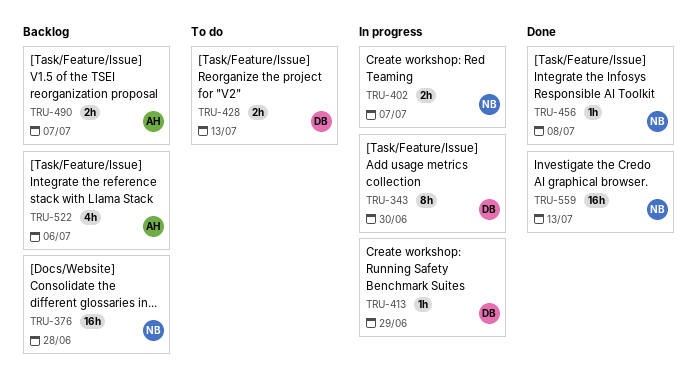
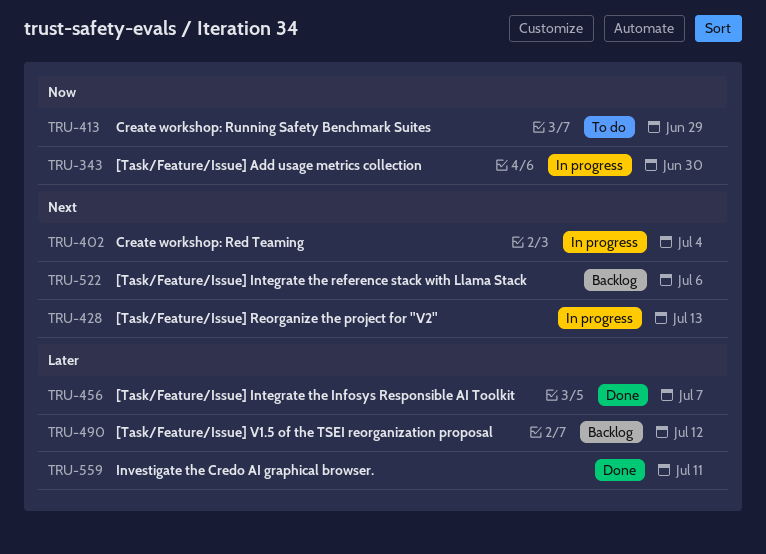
TRU-376: present -> none
TRU-402, due: Jul 7 -> Jul 4
TRU-413, status: In progress -> To do
TRU-428, status: To do -> In progress
TRU-456, due: Jul 8 -> Jul 7
TRU-490, due: Jul 7 -> Jul 12
TRU-559, due: Jul 13 -> Jul 11

